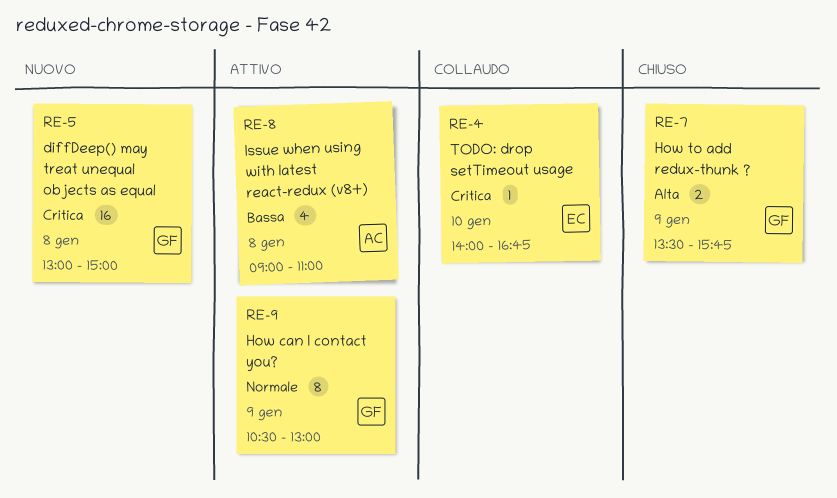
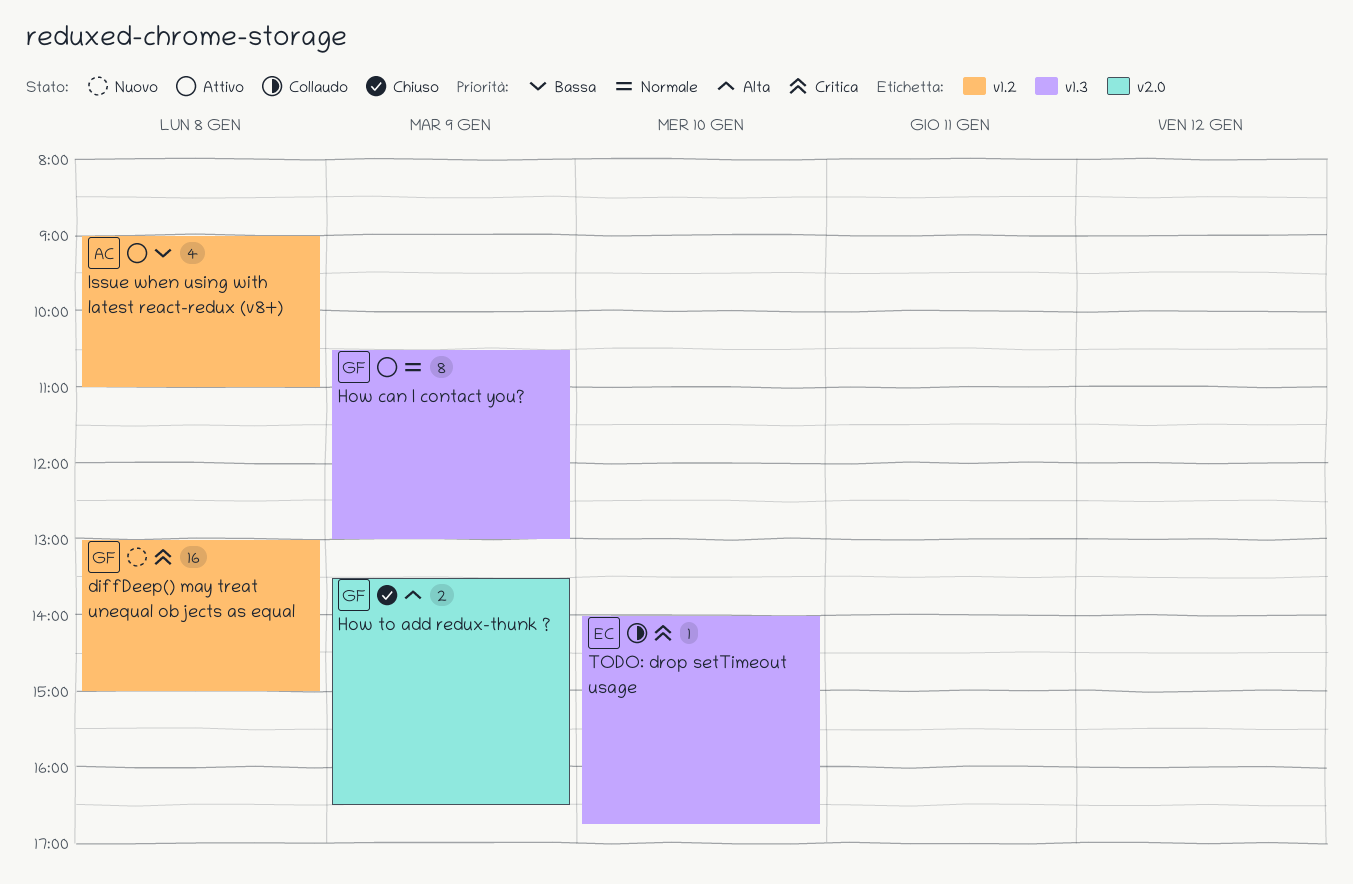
How to add redux-thunk ?, ends: 15:45 -> 16:30

